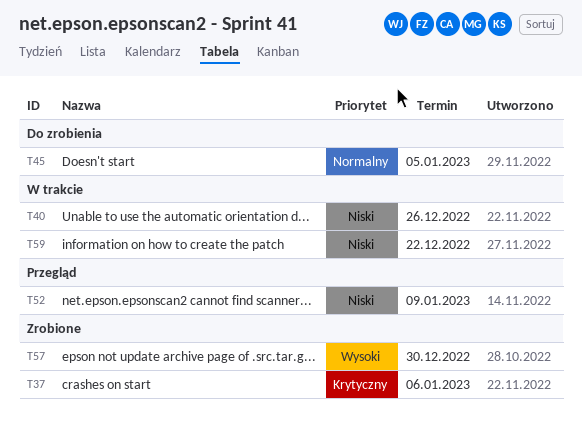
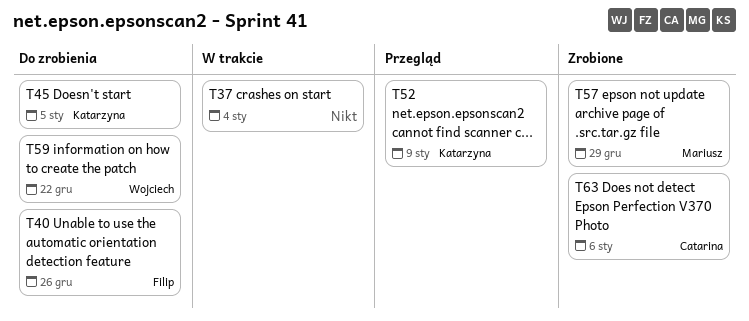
T37, status: Zrobione -> W trakcie
T37, due: Jan 6 -> Jan 4
T40, status: W trakcie -> Do zrobienia
T57, due: Dec 30 -> Dec 29
T59, status: W trakcie -> Do zrobienia
T63: none -> present

